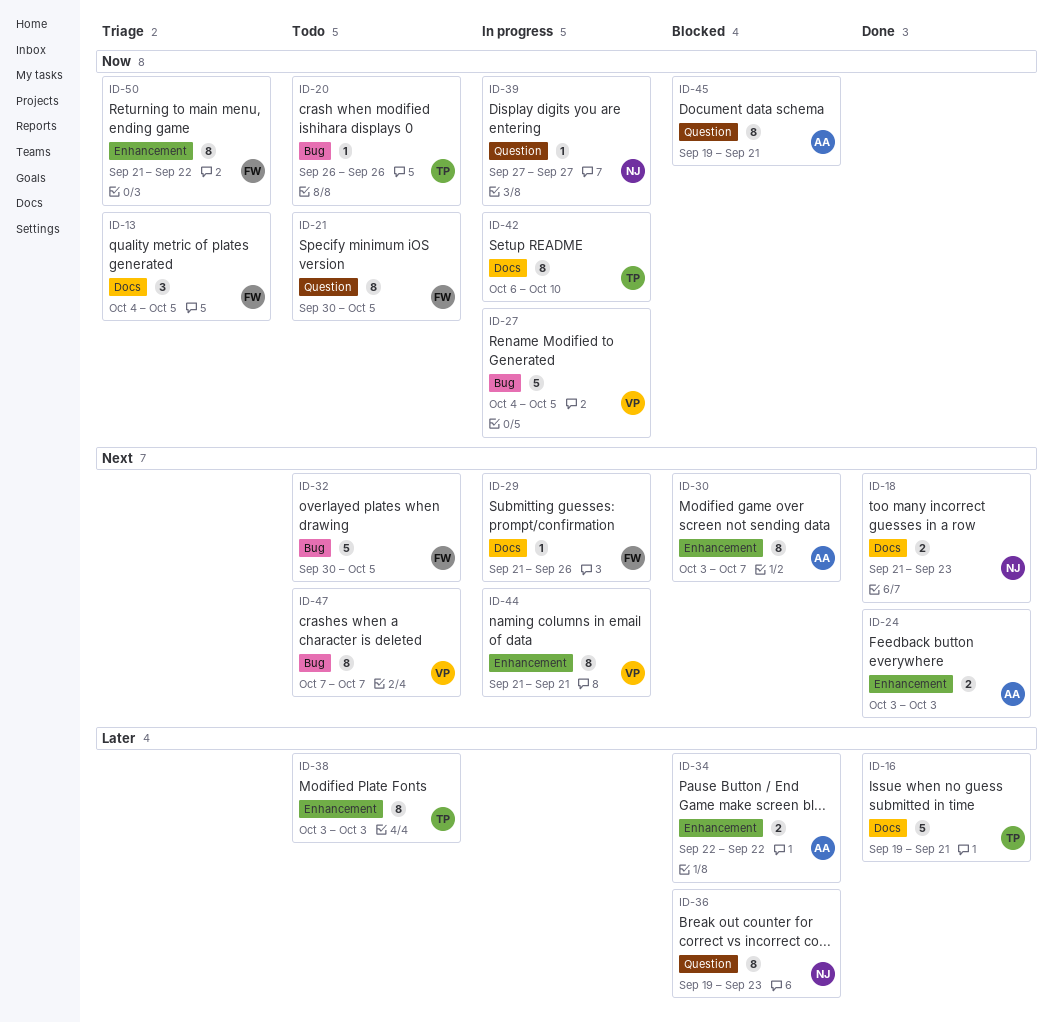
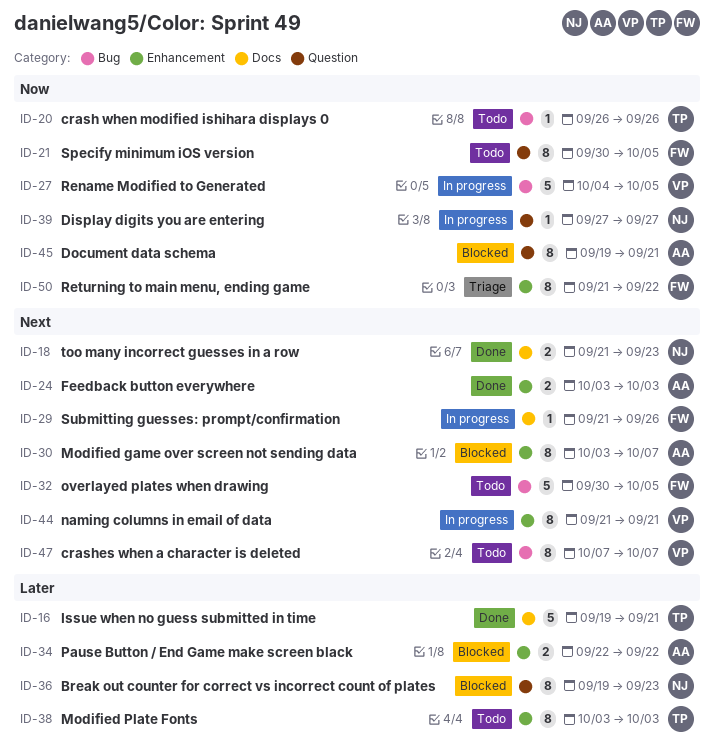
ID-13: present -> none
ID-42: present -> none

